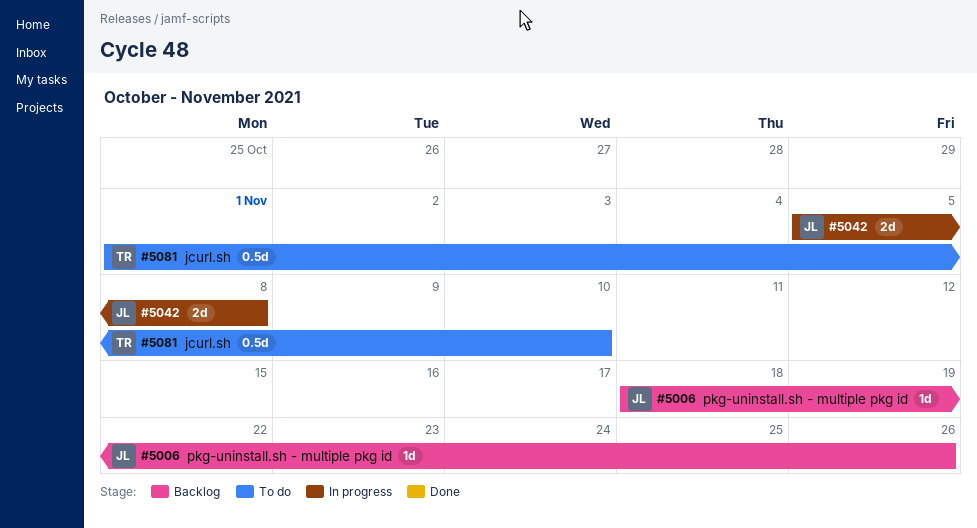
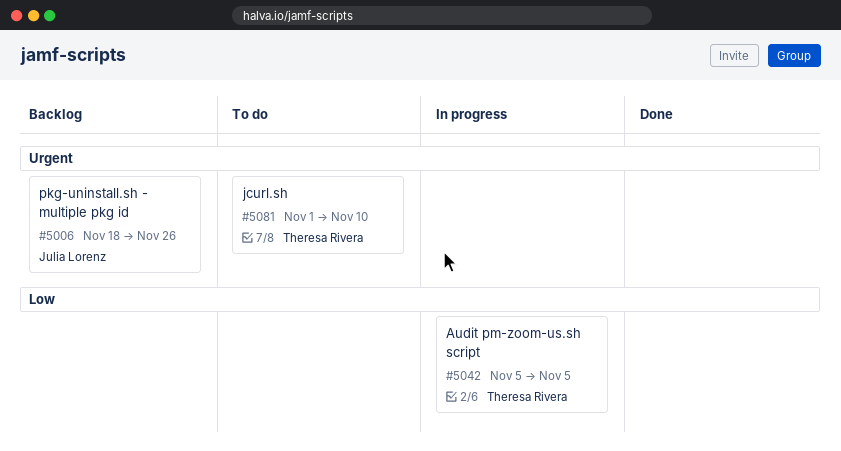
#5042, owner: Julia Lorenz -> Theresa Rivera
#5042, due: Nov 8 -> Nov 5

